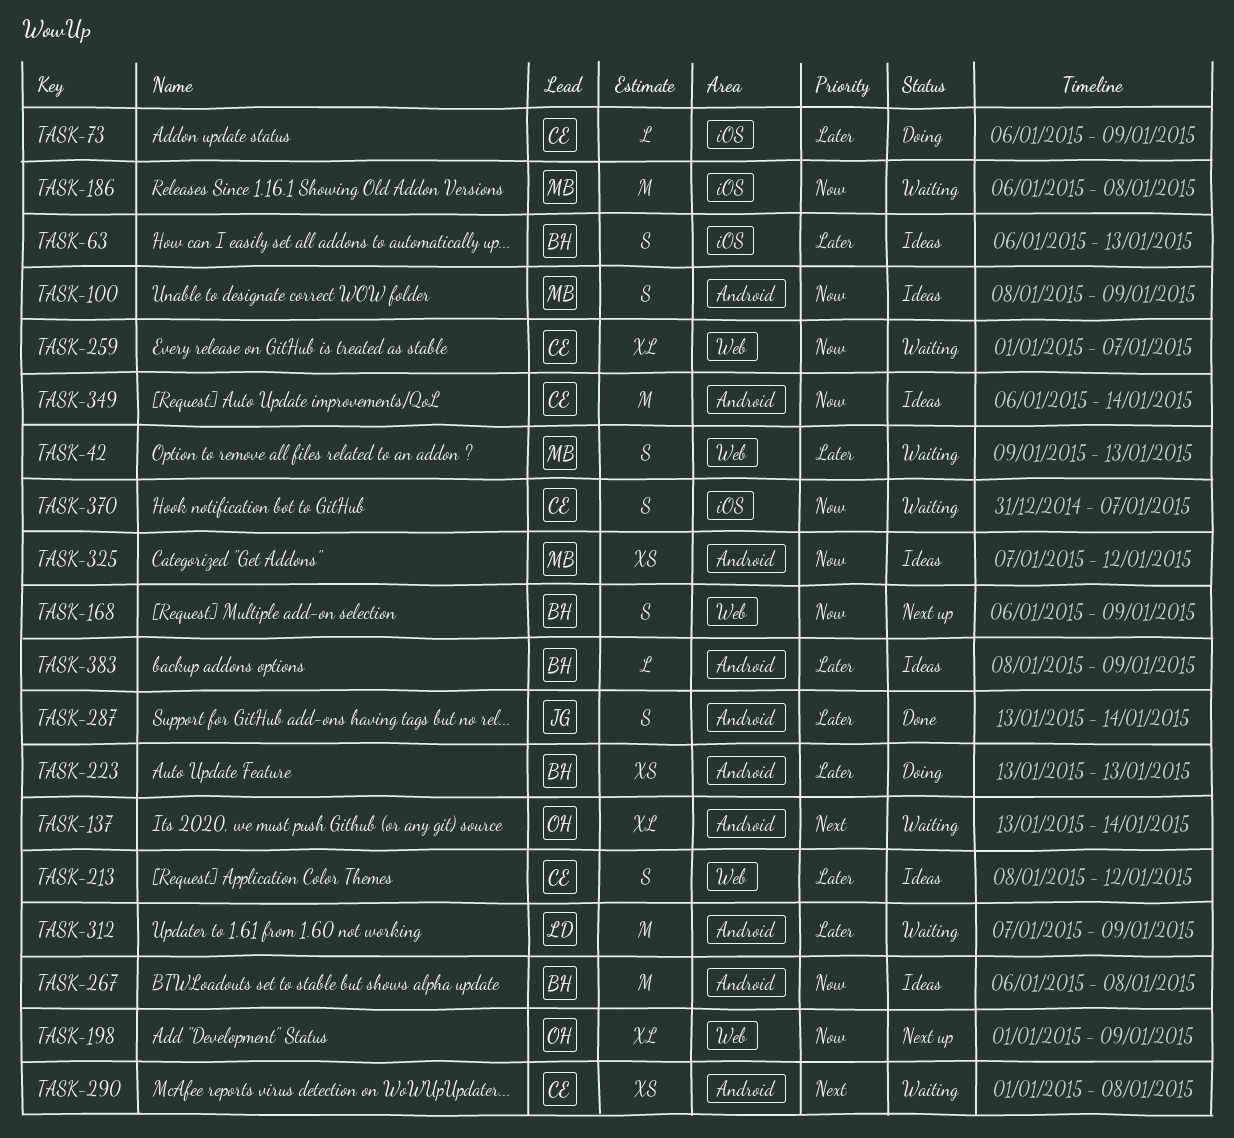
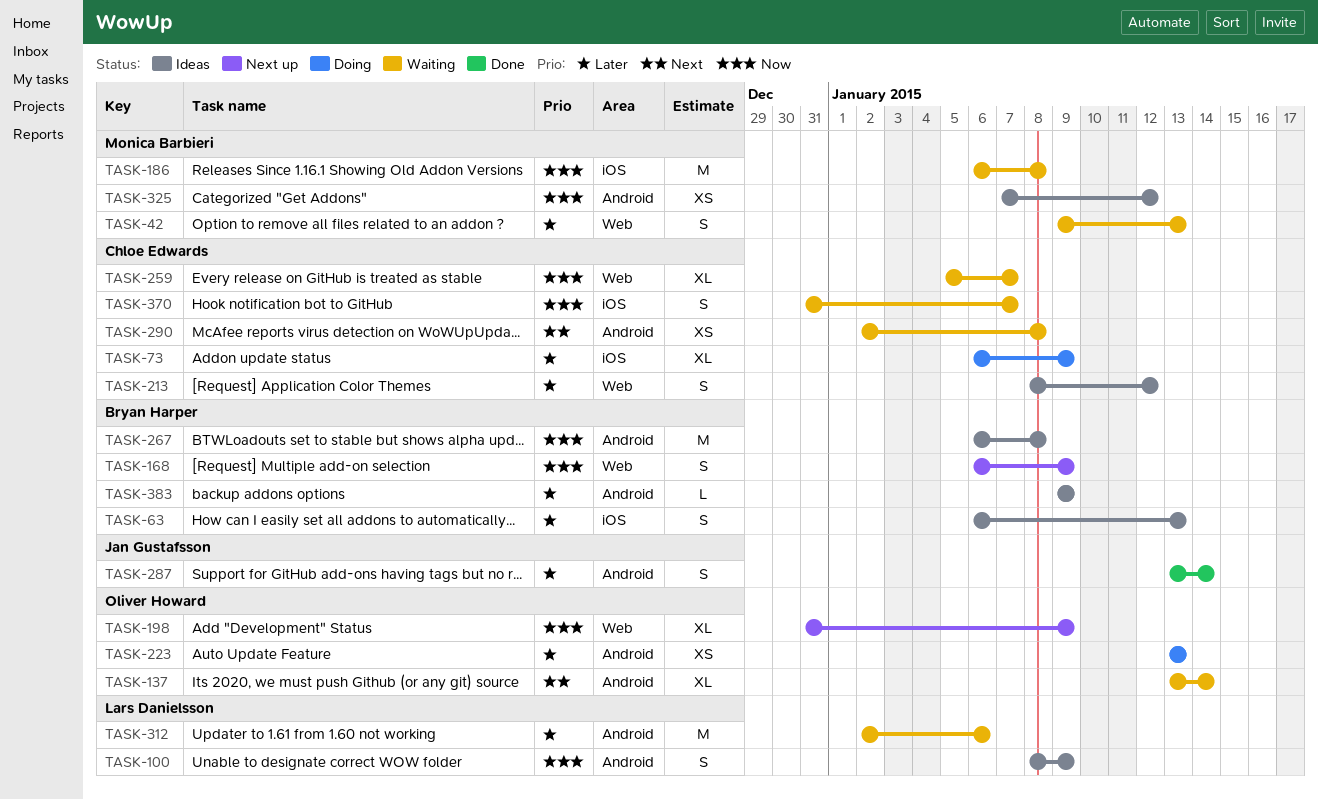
TASK-73, estimate: L -> XL
TASK-100, owner: Monica Barbieri -> Lars Danielsson
TASK-198, start: Jan 1 -> Dec 31
TASK-223, owner: Bryan Harper -> Oliver Howard
TASK-259, start: Jan 1 -> Jan 5
TASK-290, start: Jan 1 -> Jan 2
TASK-312, start: Jan 7 -> Jan 2
TASK-312, due: Jan 9 -> Jan 6
TASK-349: present -> none
TASK-383, start: Jan 8 -> Jan 9

